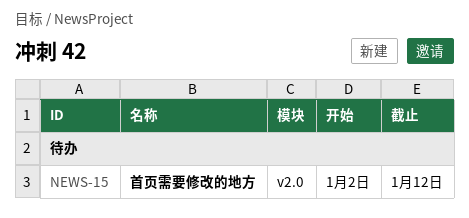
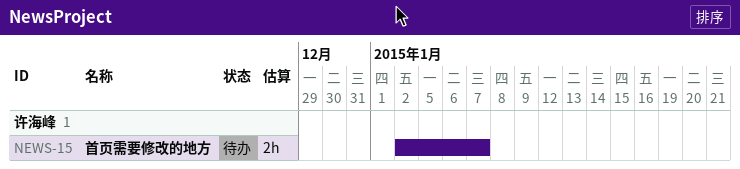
NEWS-15, due: Jan 12 -> Jan 7

